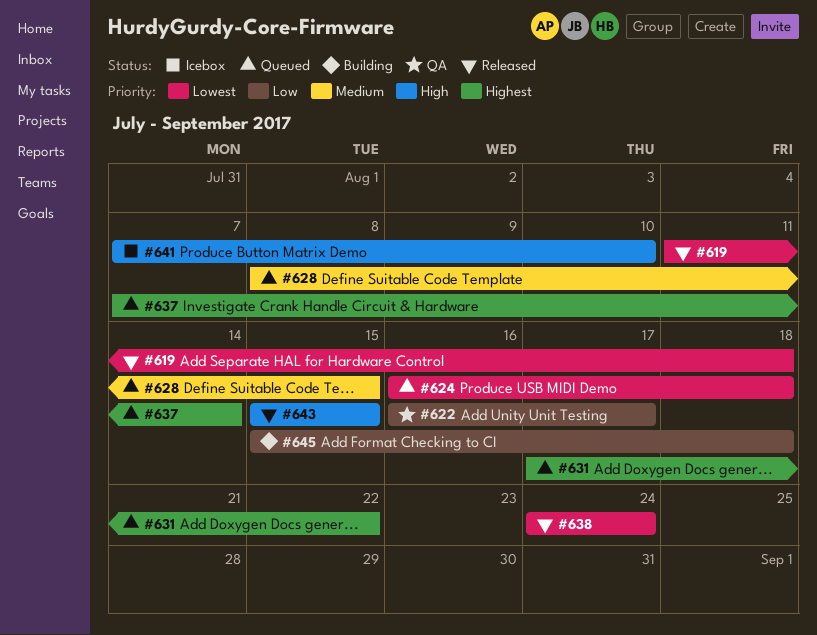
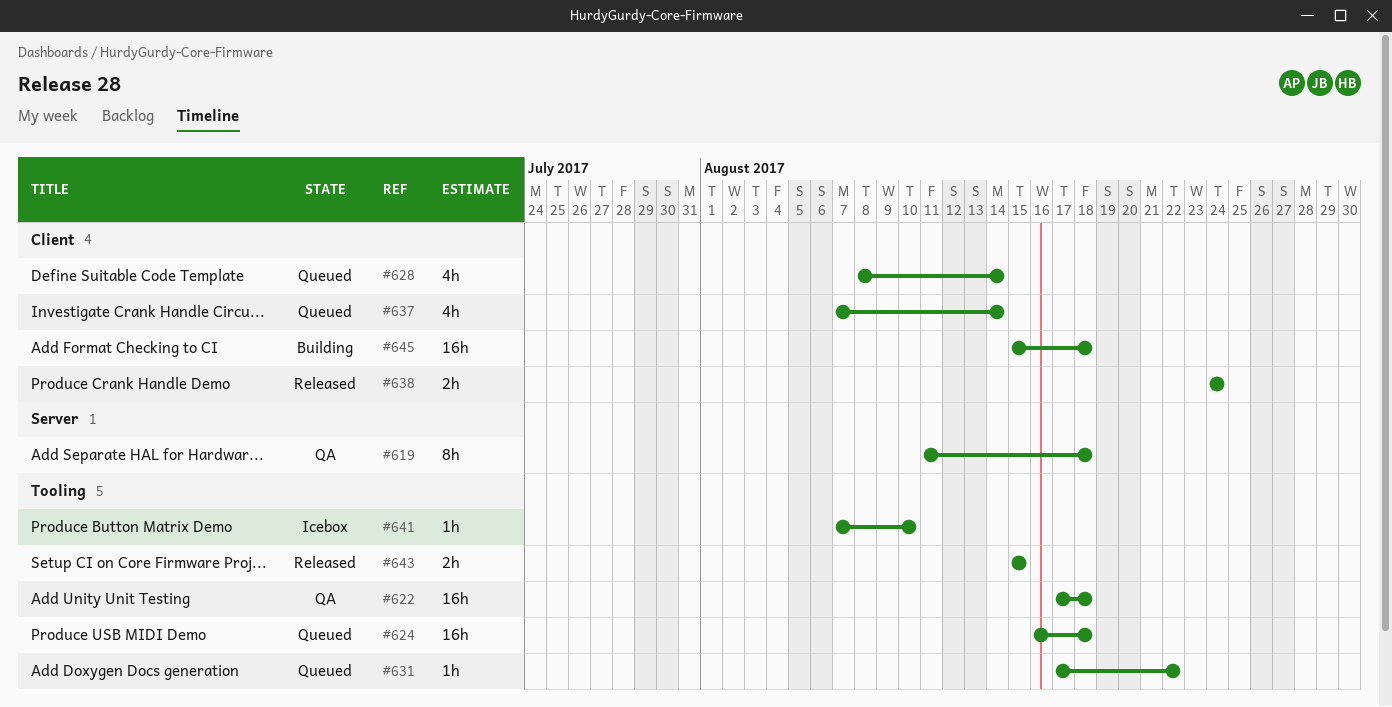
#619, status: Released -> QA
#622, start: Aug 16 -> Aug 17
#622, due: Aug 17 -> Aug 18
#628, due: Aug 15 -> Aug 14

